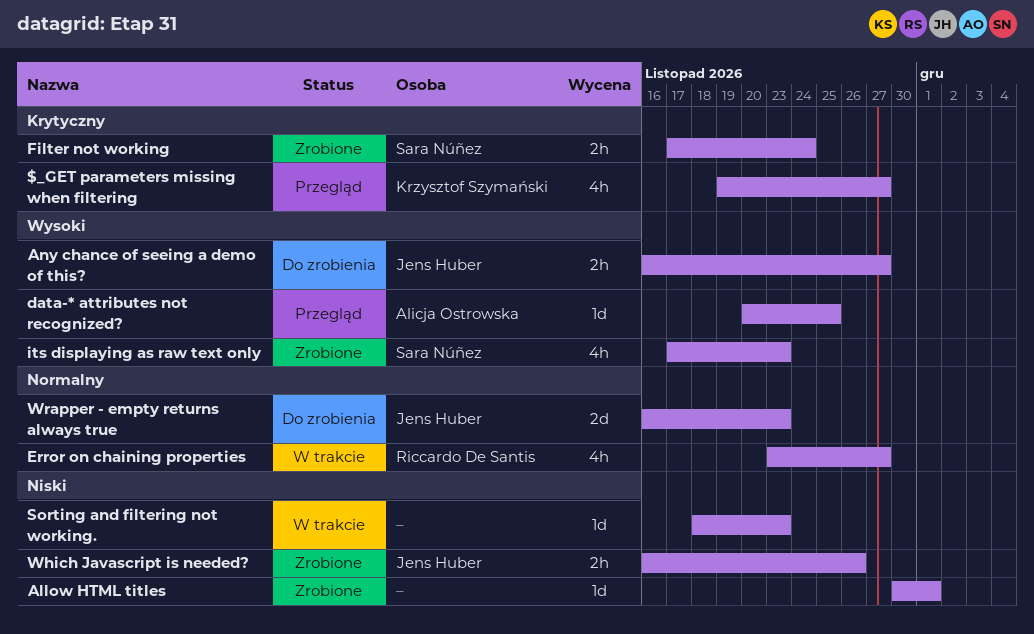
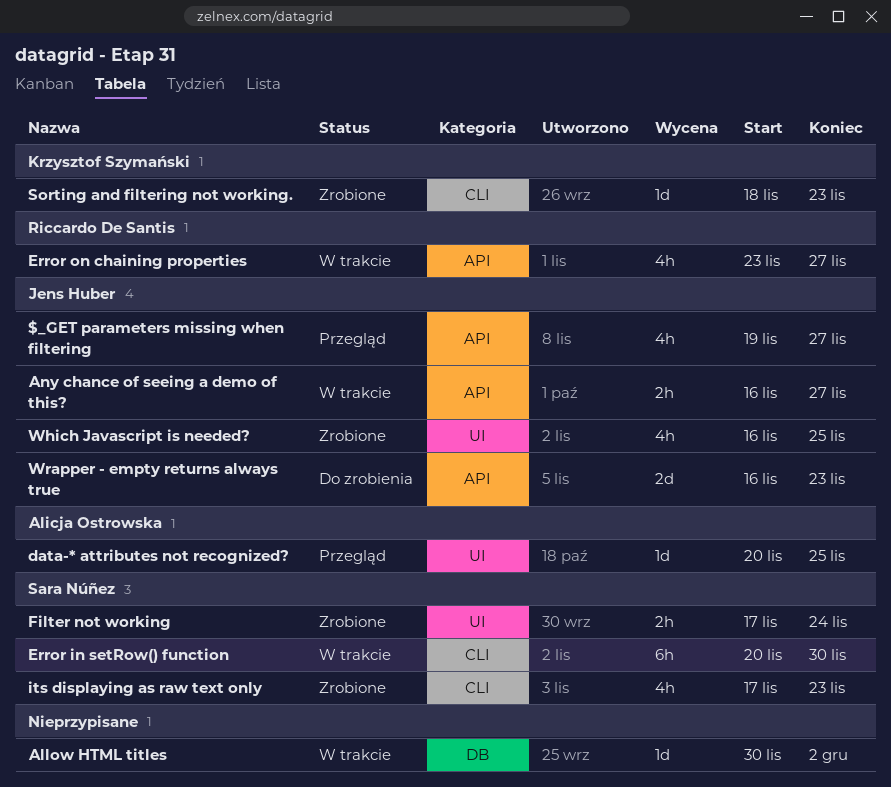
$_GET parameters missing when filtering, owner: Krzysztof Szymański -> Jens Huber
Allow HTML titles, status: Zrobione -> W trakcie
Allow HTML titles, due: Dec 1 -> Dec 2
Any chance of seeing a demo of this?, status: Do zrobienia -> W trakcie
Error in setRow() function: none -> present
Sorting and filtering not working., status: W trakcie -> Zrobione
Sorting and filtering not working., owner: none -> Krzysztof Szymański
Which Javascript is needed?, estimate: 2h -> 4h
Which Javascript is needed?, due: Nov 26 -> Nov 25

